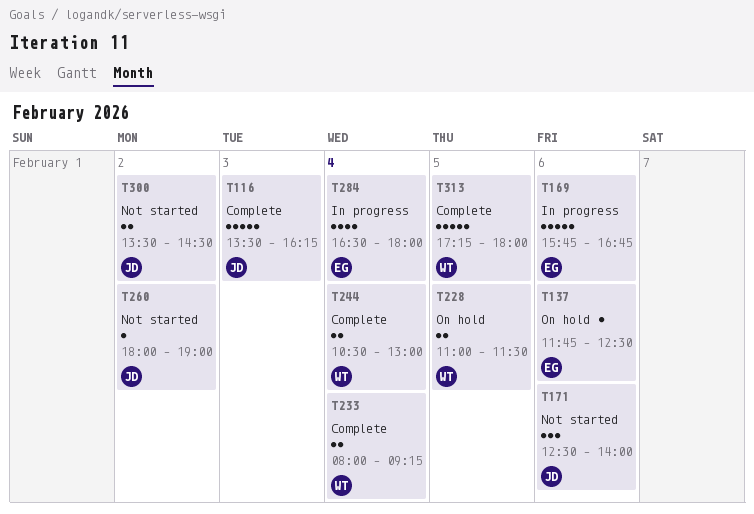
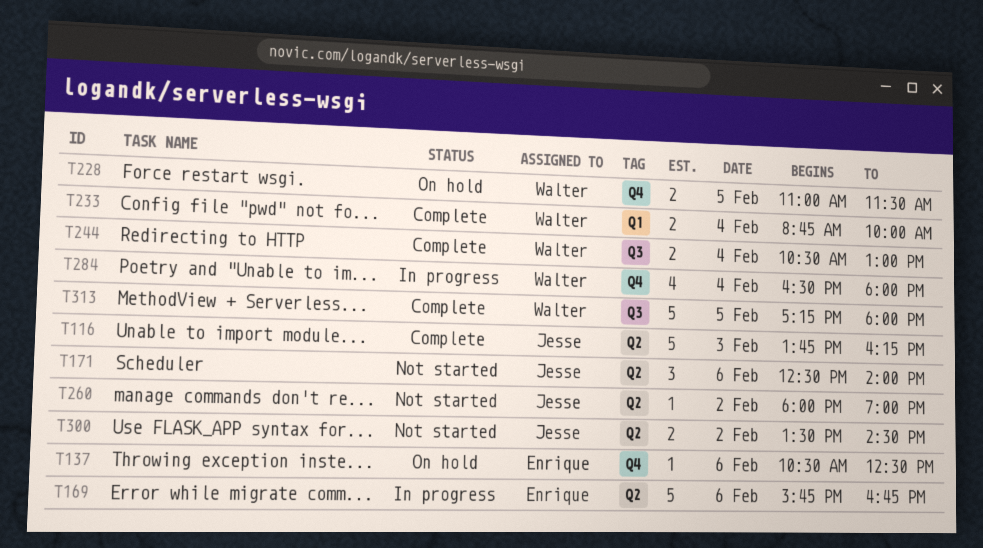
T116, begins: 13:30 -> 13:45
T137, begins: 11:45 -> 10:30
T233, begins: 08:00 -> 08:45
T233, ends: 09:15 -> 10:00
T284, owner: Enrique -> Walter

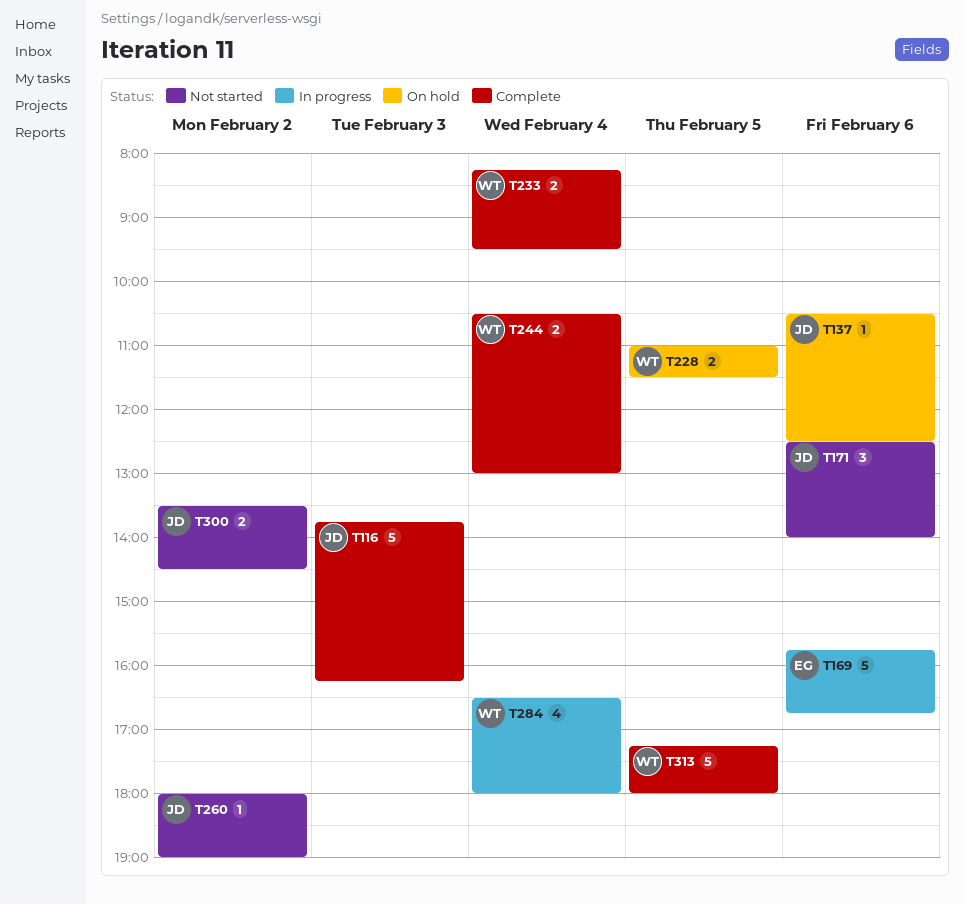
T137, owner: Enrique -> Jesse
T233, begins: 08:45 -> 08:15
T233, ends: 10:00 -> 09:30

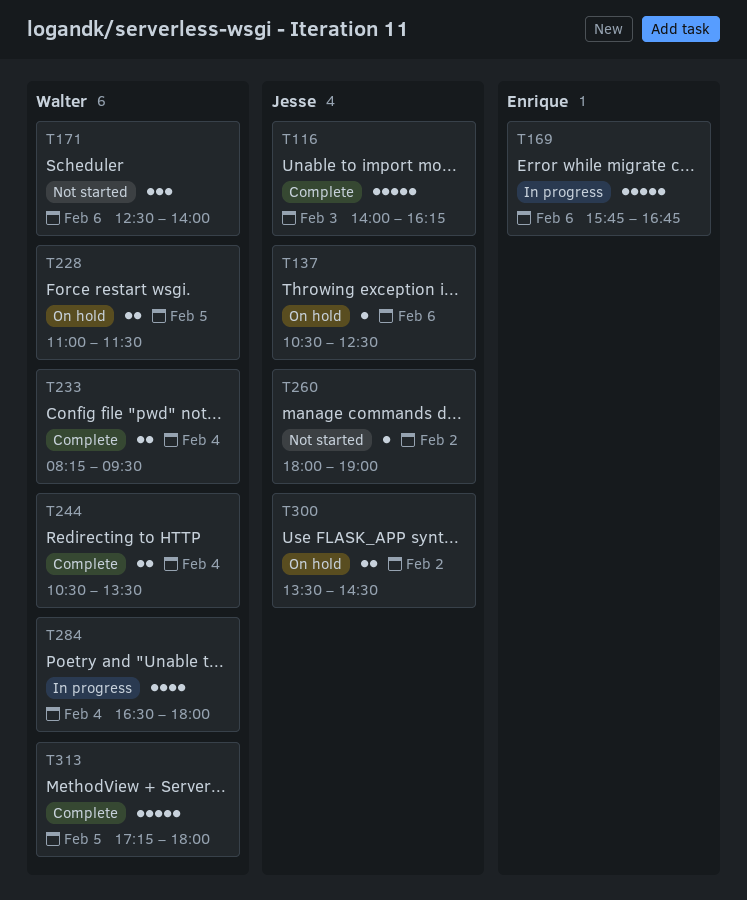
T116, begins: 13:45 -> 14:00
T171, owner: Jesse -> Walter
T244, ends: 13:00 -> 13:30
T300, status: Not started -> On hold

